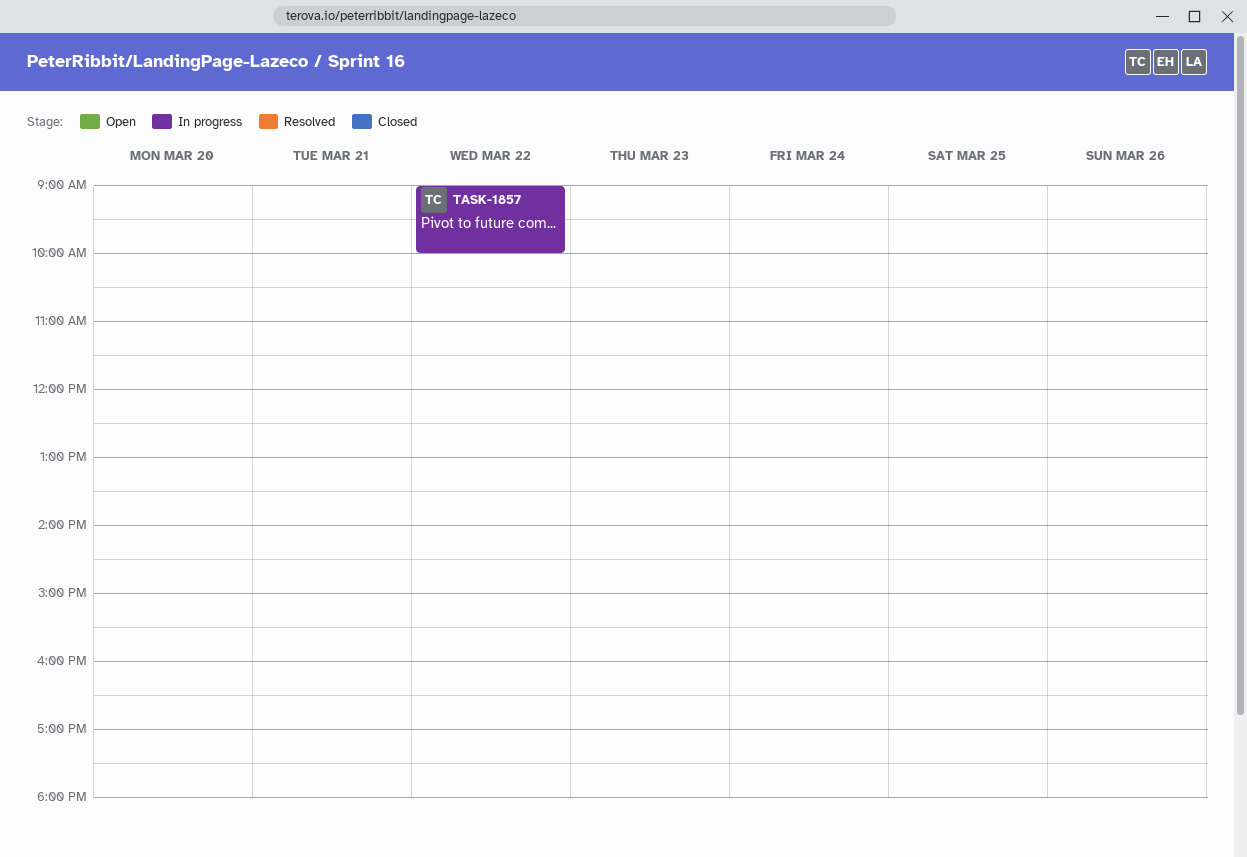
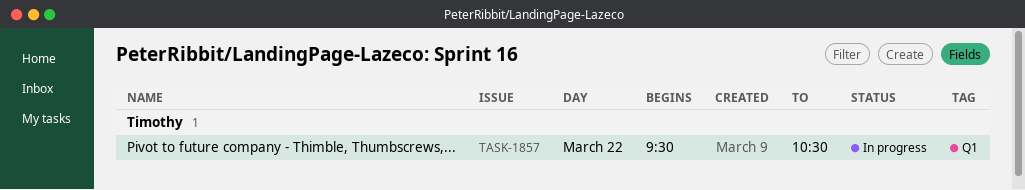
TASK-1857, begins: 09:00 -> 09:30
TASK-1857, ends: 10:00 -> 10:30

